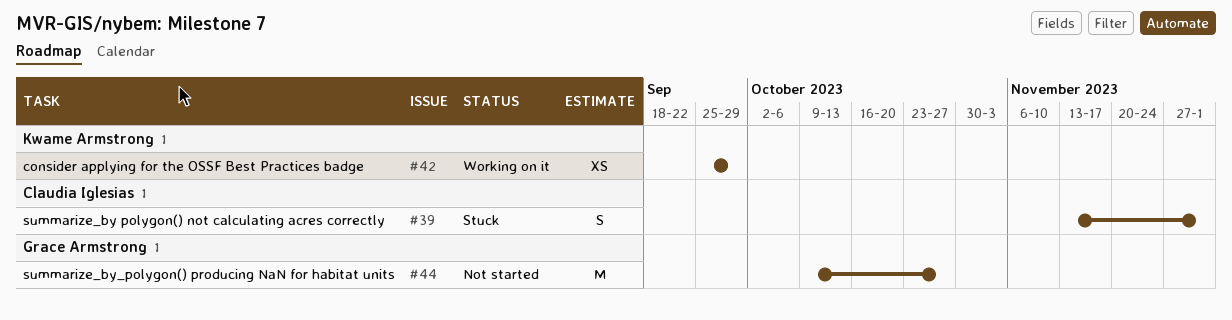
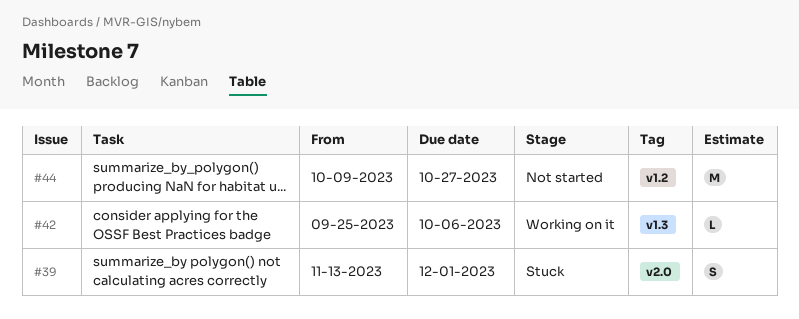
#42, estimate: XS -> L
#42, due: Sep 29 -> Oct 6

